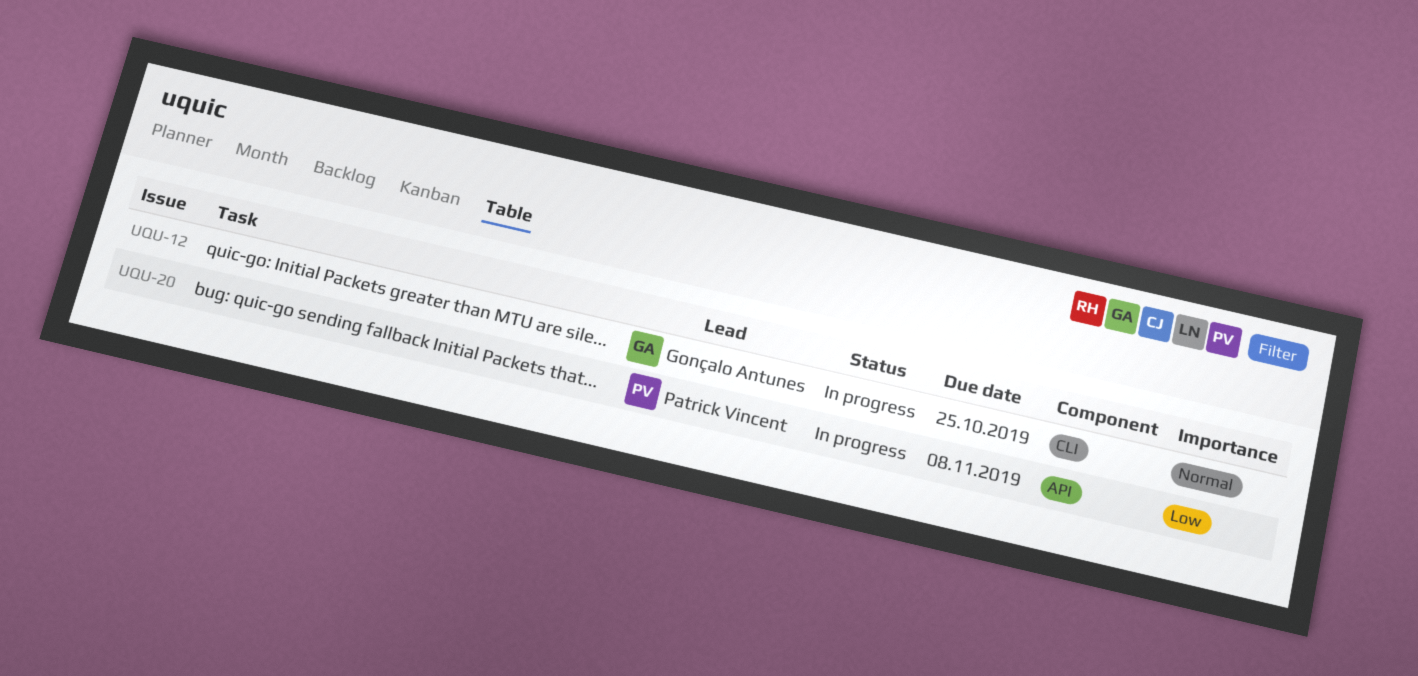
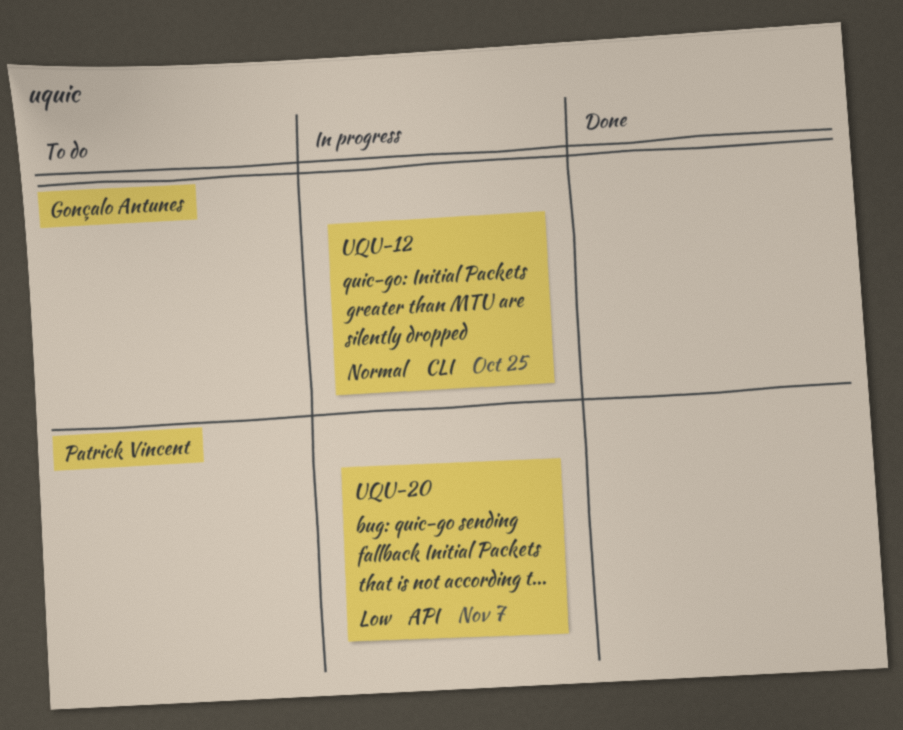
UQU-20, due: Nov 8 -> Nov 7

